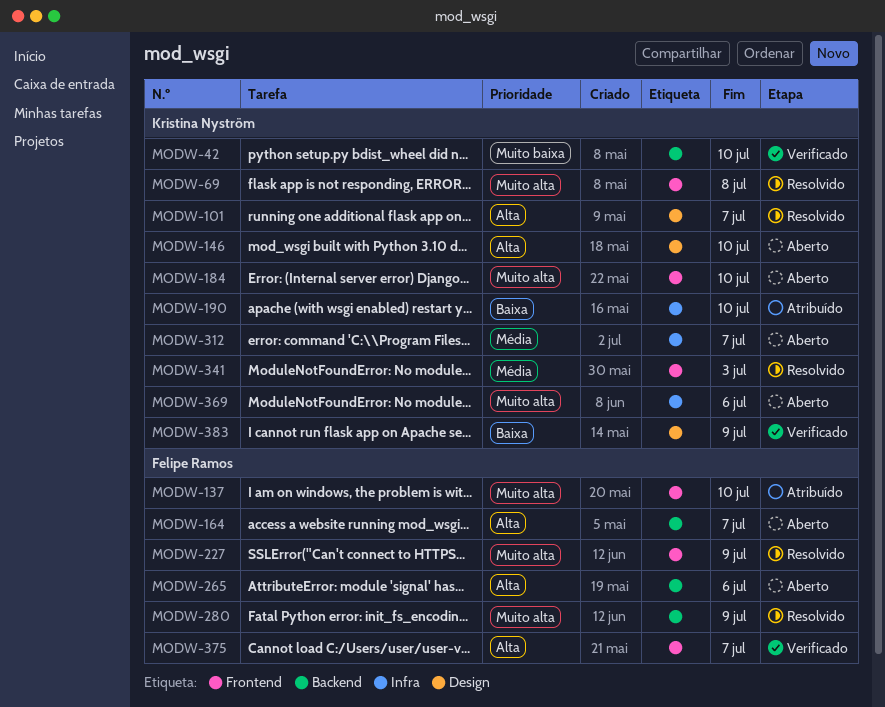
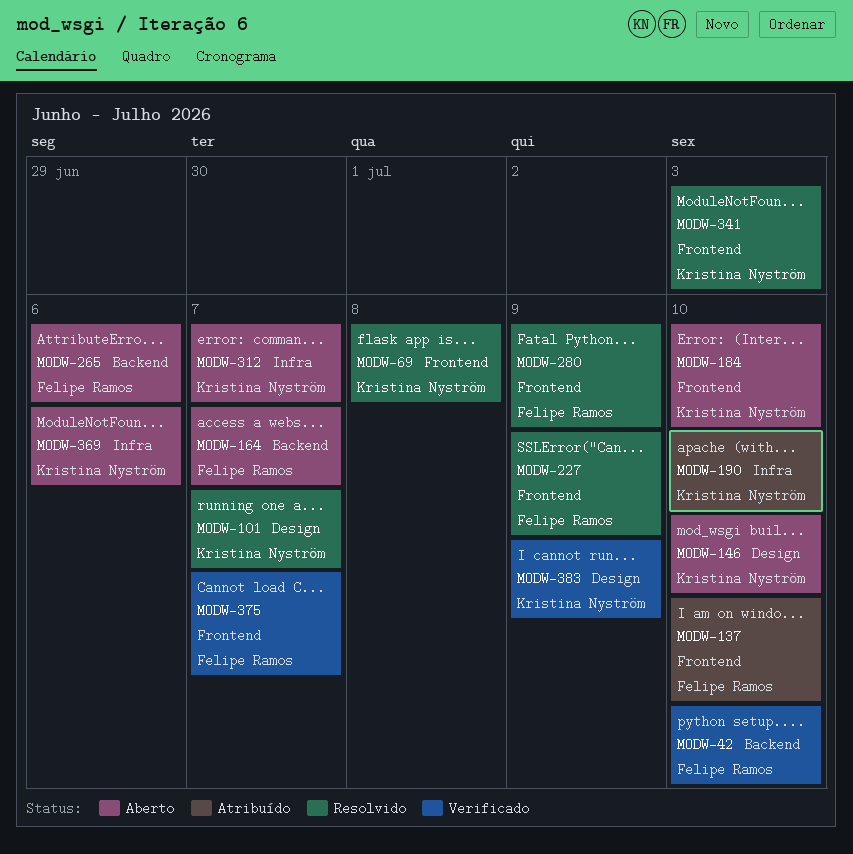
MODW-42, owner: Kristina Nyström -> Felipe Ramos
MODW-280, label: Backend -> Frontend

